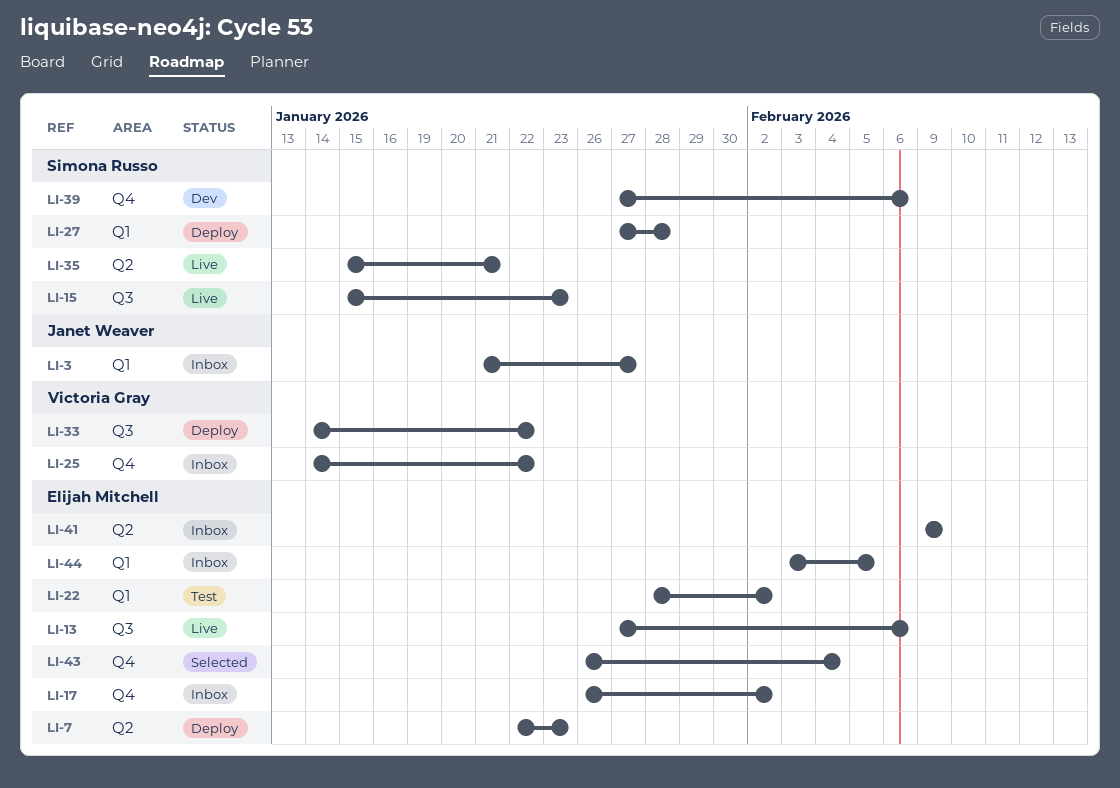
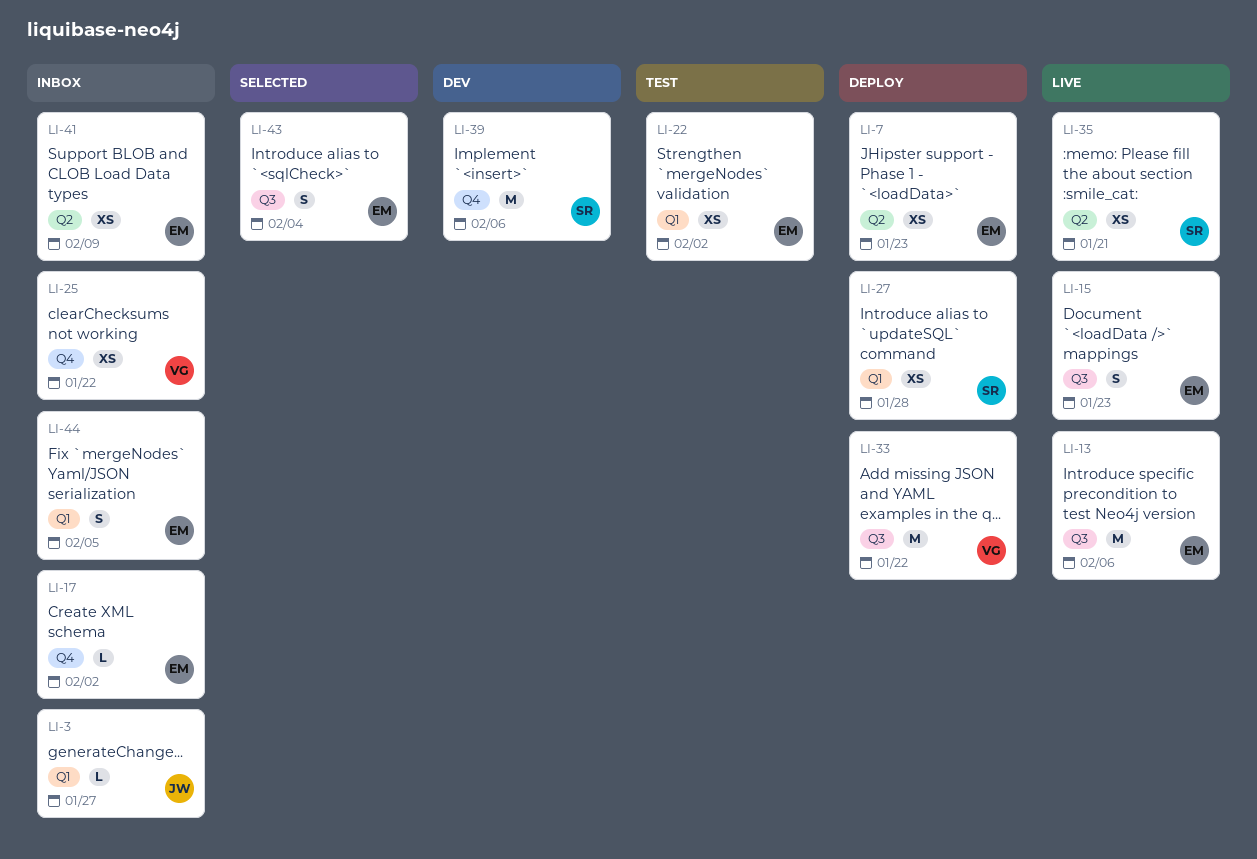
LI-15, owner: Simona Russo -> Elijah Mitchell
LI-43, label: Q4 -> Q3

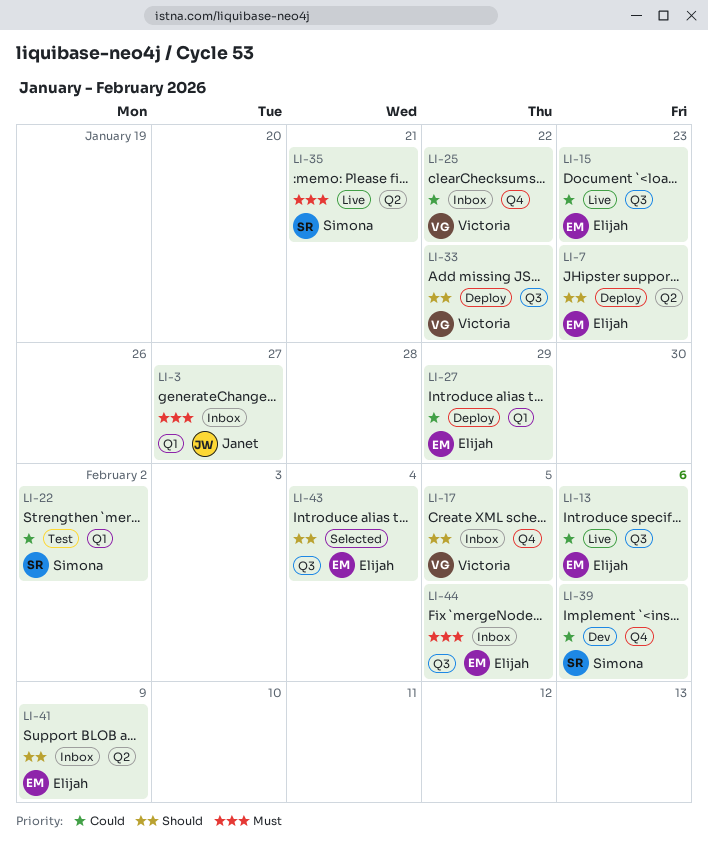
LI-17, owner: Elijah -> Victoria
LI-17, due: Feb 2 -> Feb 5
LI-22, owner: Elijah -> Simona
LI-27, owner: Simona -> Elijah
LI-27, due: Jan 28 -> Jan 29
LI-44, label: Q1 -> Q3

